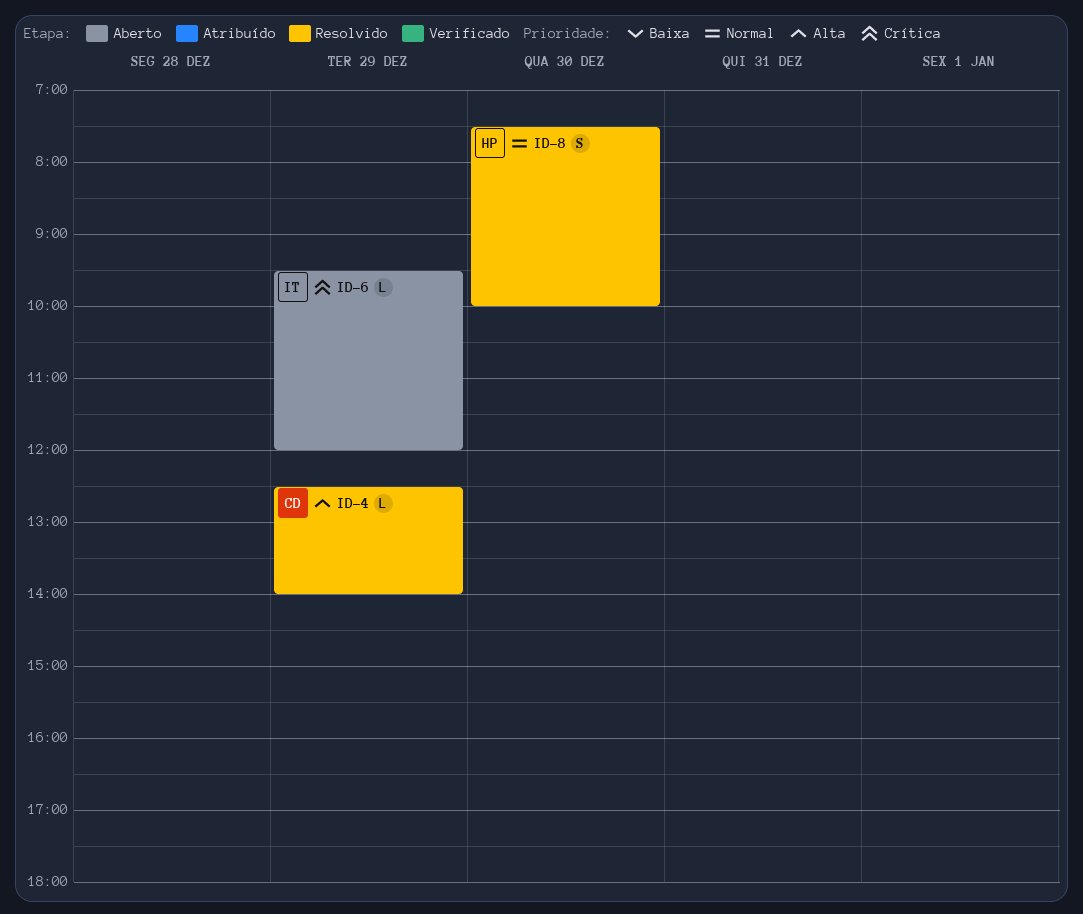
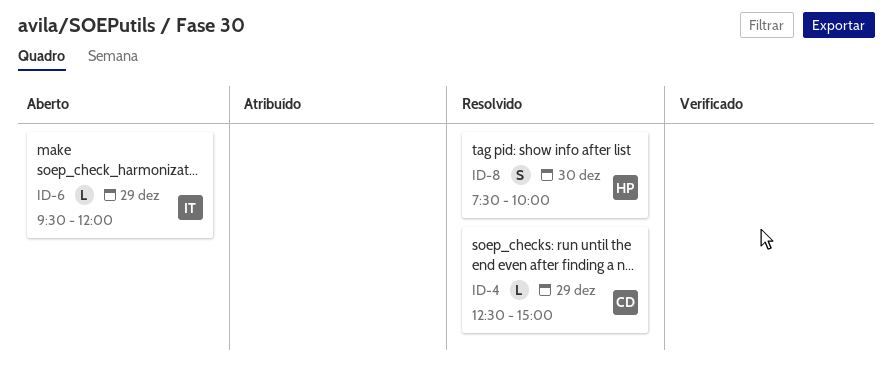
ID-4, ends: 14:00 -> 15:00

